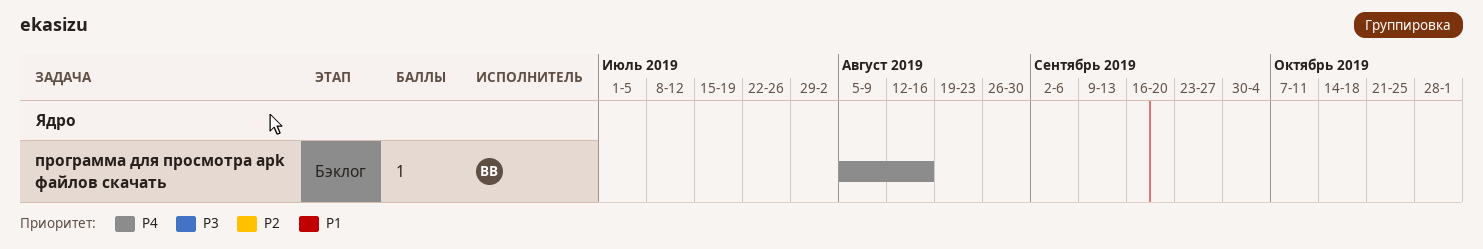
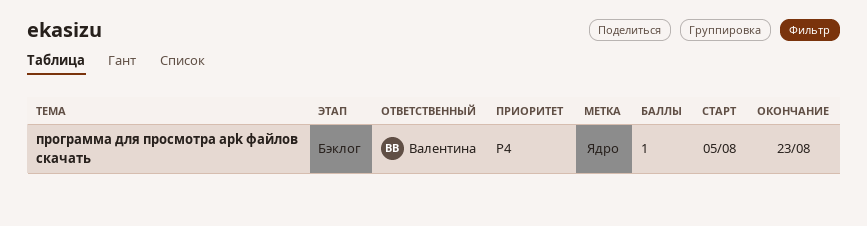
программа для просмотра apk файлов скачать, due: Aug 16 -> Aug 23

